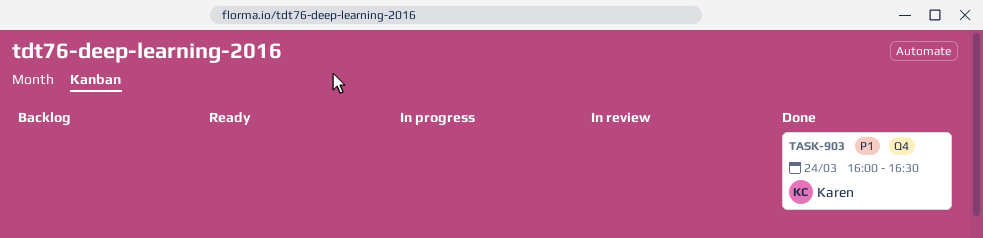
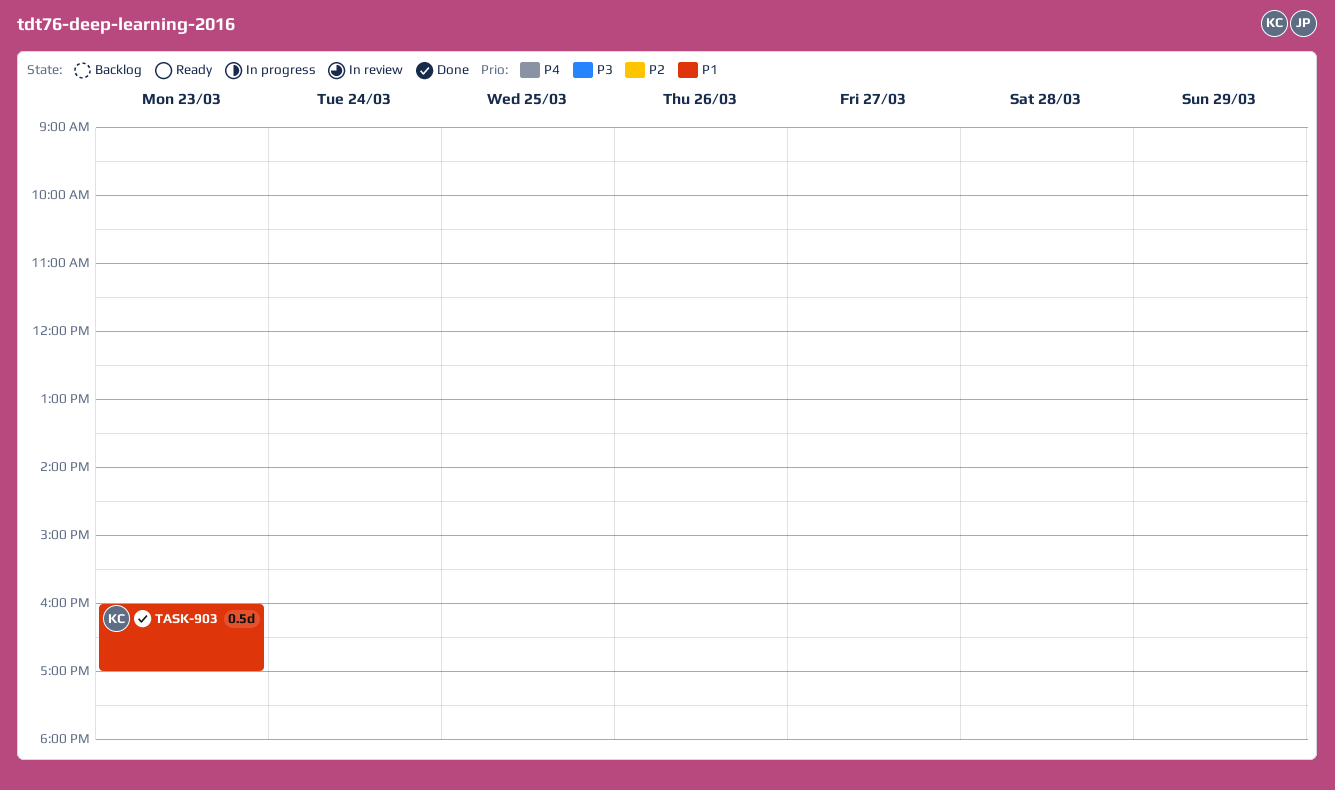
TASK-903, day: Mar 24 -> Mar 23
TASK-903, ends: 16:30 -> 17:00

